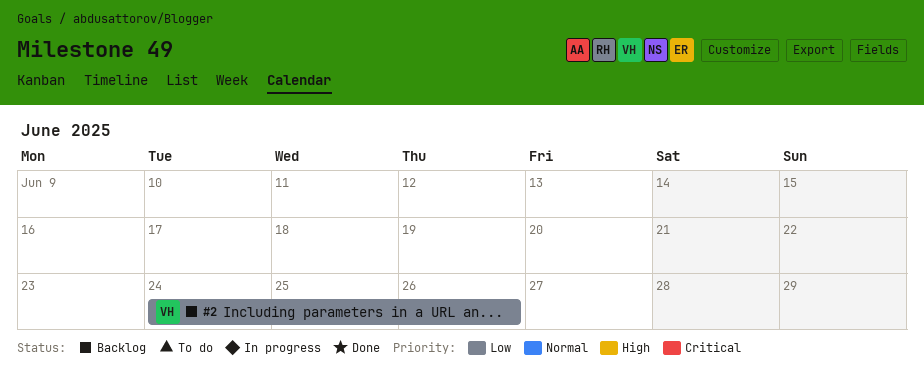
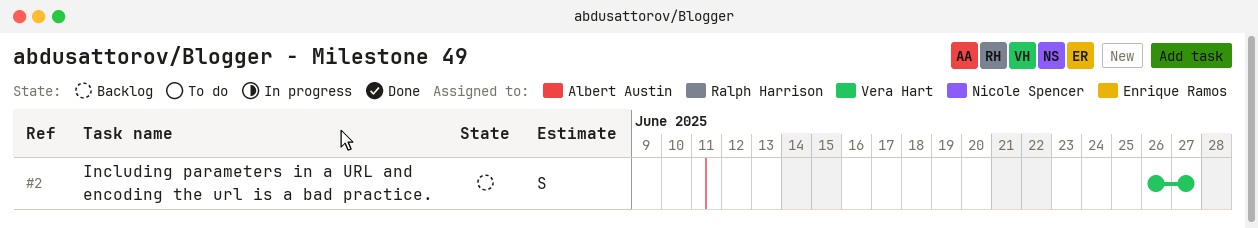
#2, start: Jun 24 -> Jun 26
#2, due: Jun 26 -> Jun 27

